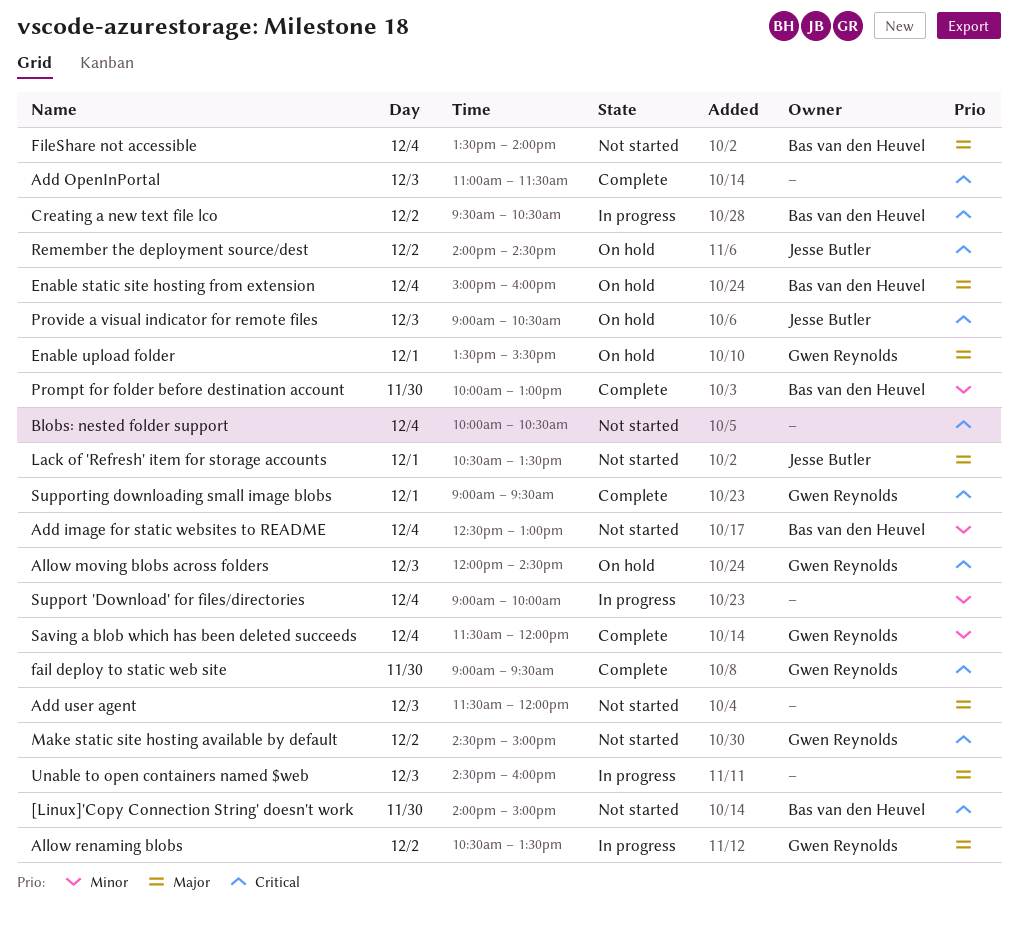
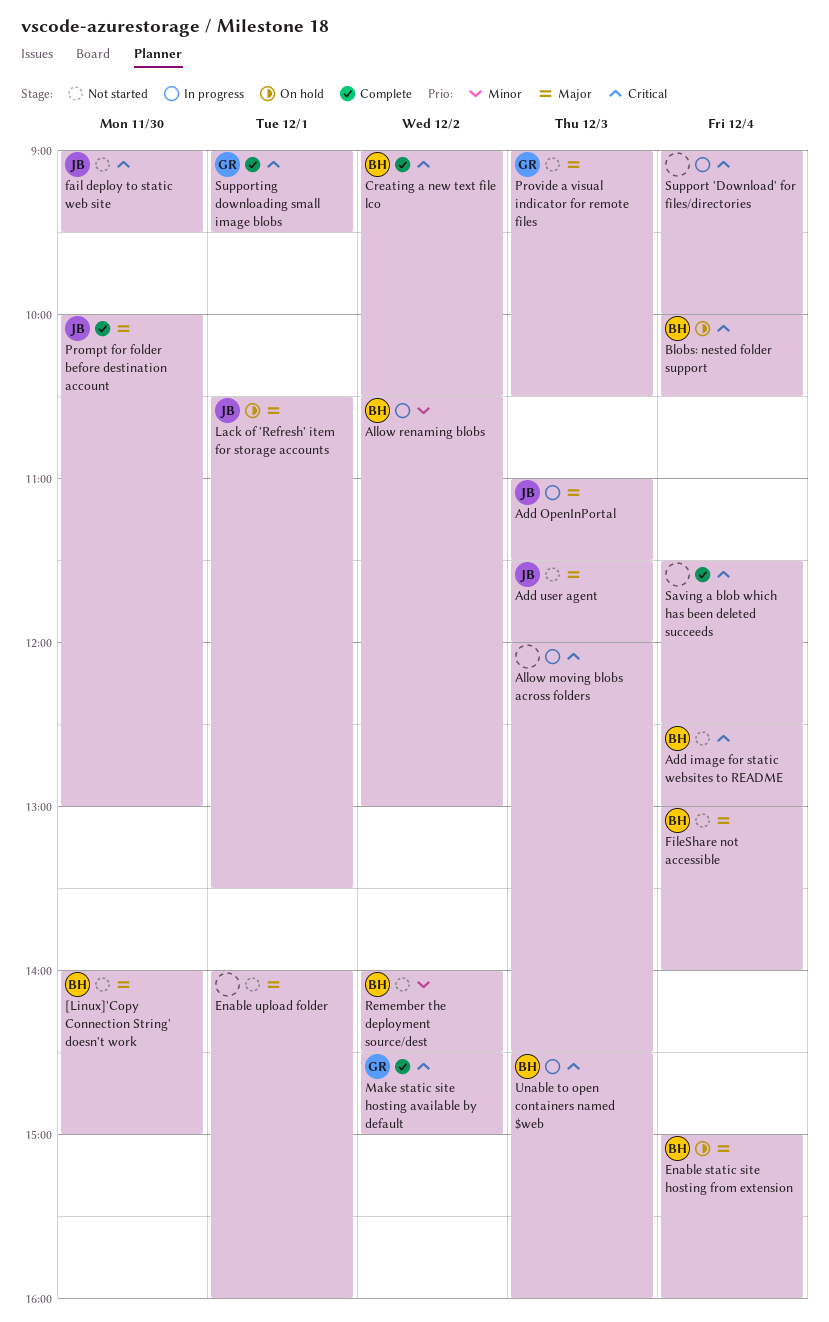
[Linux]'Copy Connection String' doesn't work, priority: Critical -> Major
Add image for static websites to README, priority: Minor -> Critical
Add OpenInPortal, status: Complete -> In progress
Add OpenInPortal, owner: none -> Jesse Butler
Add OpenInPortal, priority: Critical -> Major
Add user agent, owner: none -> Jesse Butler
Allow moving blobs across folders, status: On hold -> In progress
Allow moving blobs across folders, owner: Gwen Reynolds -> none
Allow renaming blobs, owner: Gwen Reynolds -> Bas van den Heuvel
Allow renaming blobs, priority: Major -> Minor
Allow renaming blobs, ends: 13:30 -> 13:00
Blobs: nested folder support, status: Not started -> On hold
Blobs: nested folder support, owner: none -> Bas van den Heuvel
Creating a new text file lco, status: In progress -> Complete
Creating a new text file lco, begins: 09:30 -> 09:00
Enable upload folder, status: On hold -> Not started
Enable upload folder, owner: Gwen Reynolds -> none
Enable upload folder, begins: 13:30 -> 14:00
Enable upload folder, ends: 15:30 -> 16:00
fail deploy to static web site, status: Complete -> Not started
fail deploy to static web site, owner: Gwen Reynolds -> Jesse Butler
FileShare not accessible, begins: 13:30 -> 13:00
Lack of 'Refresh' item for storage accounts, status: Not started -> On hold
Make static site hosting available by default, status: Not started -> Complete
Prompt for folder before destination account, owner: Bas van den Heuvel -> Jesse Butler
Prompt for folder before destination account, priority: Minor -> Major
Provide a visual indicator for remote files, status: On hold -> Not started
Provide a visual indicator for remote files, owner: Jesse Butler -> Gwen Reynolds
Provide a visual indicator for remote files, priority: Critical -> Major
Remember the deployment source/dest, status: On hold -> Not started
Remember the deployment source/dest, owner: Jesse Butler -> Bas van den Heuvel
Remember the deployment source/dest, priority: Critical -> Minor
Saving a blob which has been deleted succeeds, owner: Gwen Reynolds -> none
Saving a blob which has been deleted succeeds, priority: Minor -> Critical
Saving a blob which has been deleted succeeds, ends: 12:00 -> 12:30
Support 'Download' for files/directories, priority: Minor -> Critical
Unable to open containers named $web, owner: none -> Bas van den Heuvel
Unable to open containers named $web, priority: Major -> Critical

